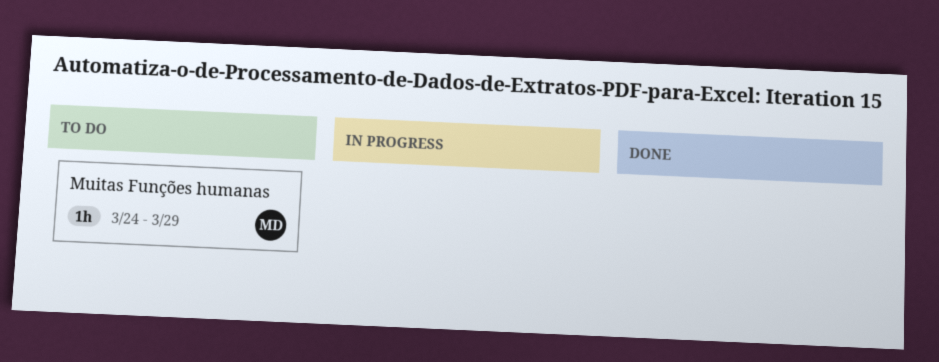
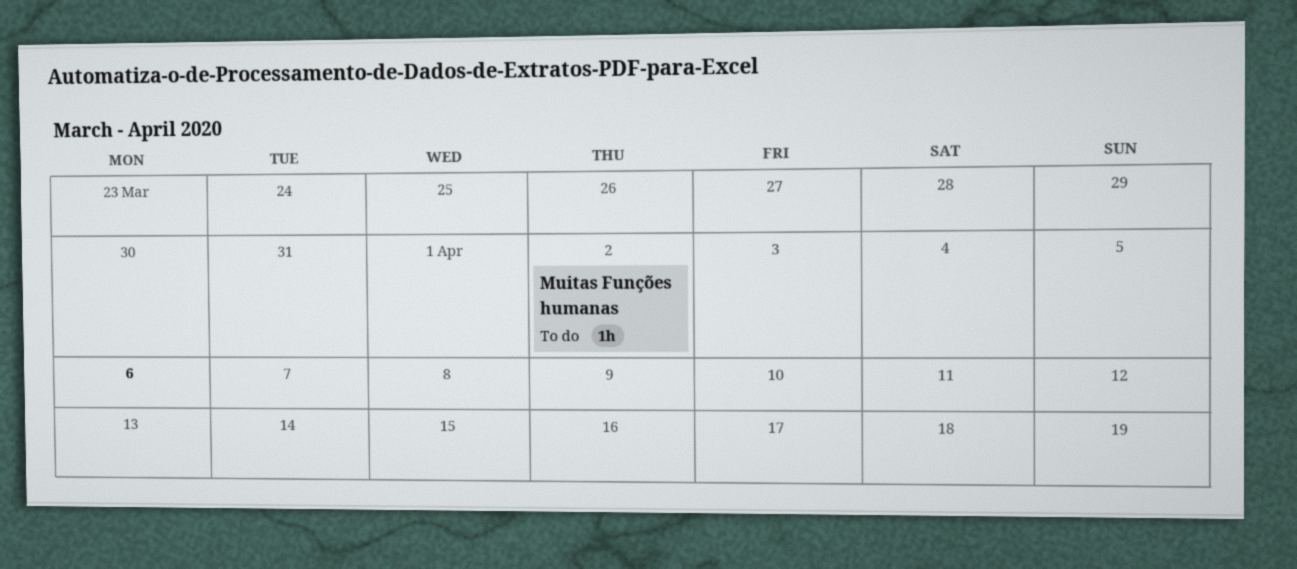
Muitas Funções humanas, due: Mar 29 -> Apr 2

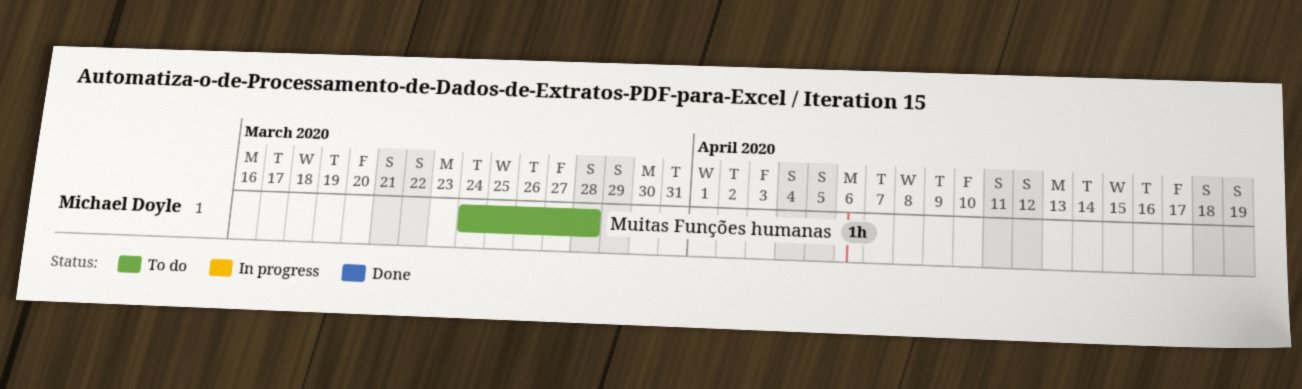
Muitas Funções humanas, due: Apr 2 -> Mar 28

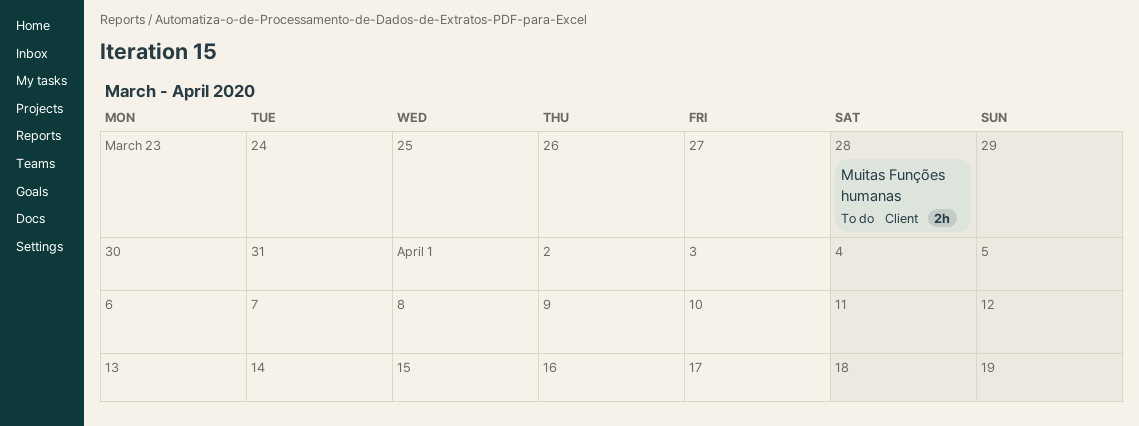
Muitas Funções humanas, estimate: 1h -> 2h

